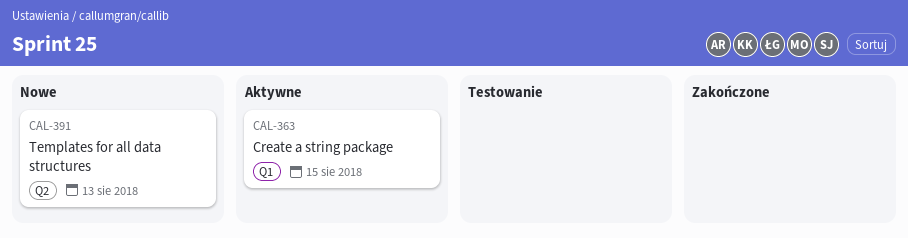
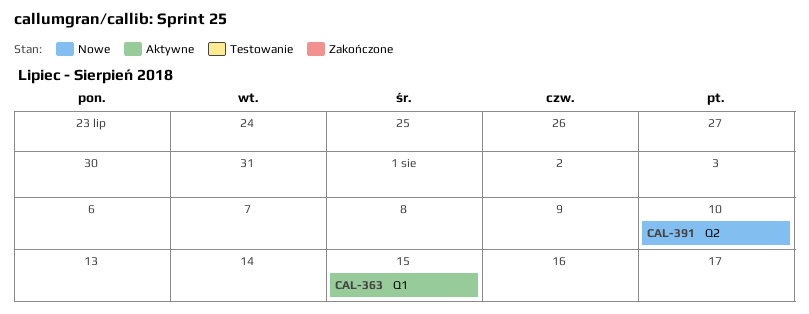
CAL-391, due: Aug 13 -> Aug 10

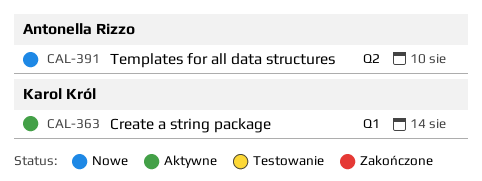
CAL-363, due: Aug 15 -> Aug 14

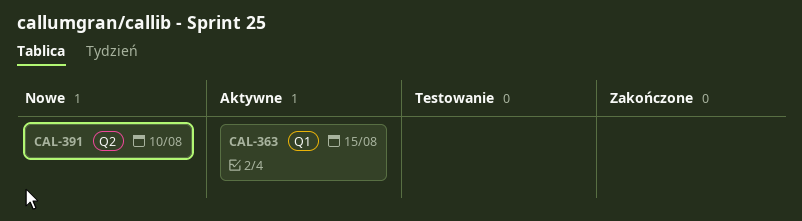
CAL-363, due: Aug 14 -> Aug 15

